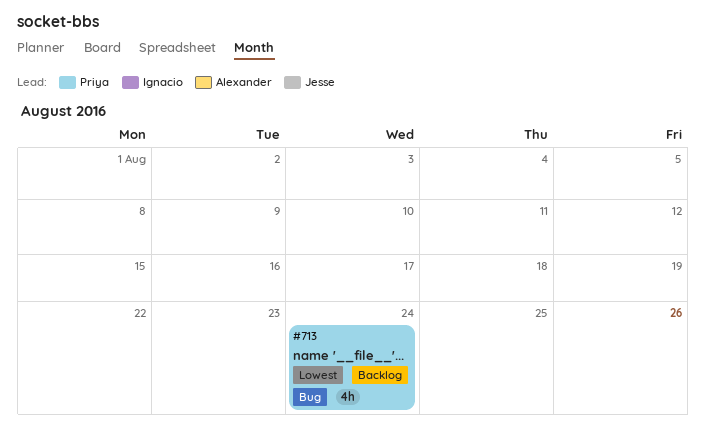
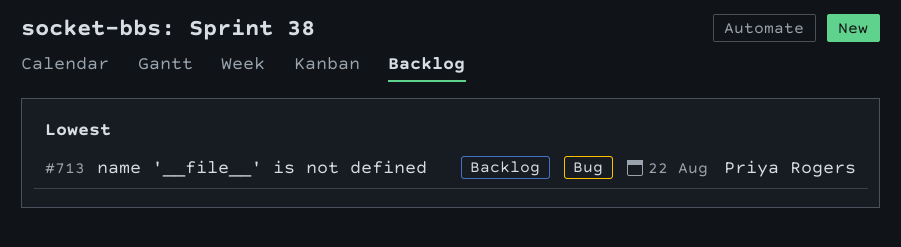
#713, due: Aug 24 -> Aug 22

